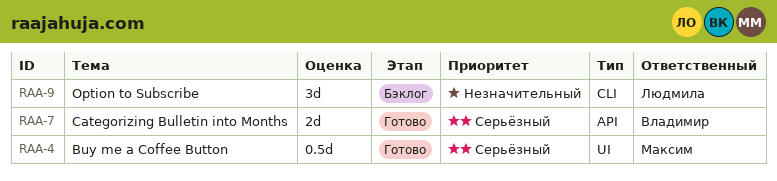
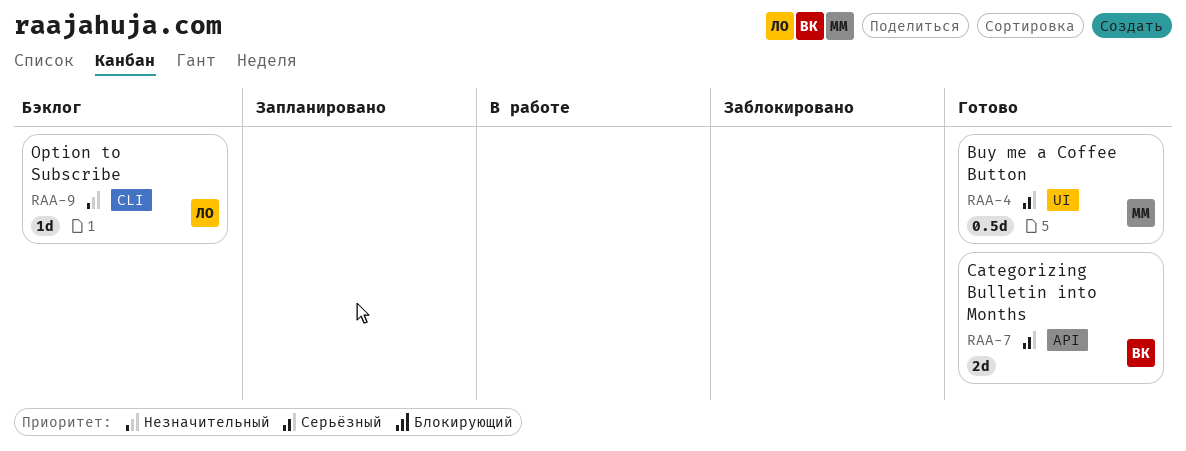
RAA-9, estimate: 3d -> 1d

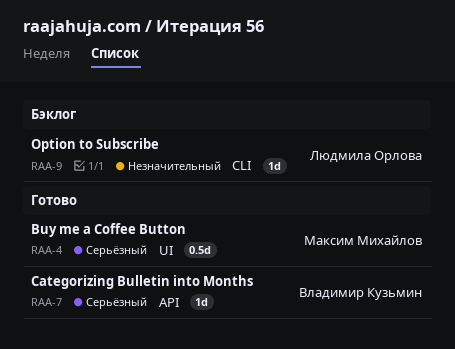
RAA-7, estimate: 2d -> 1d

